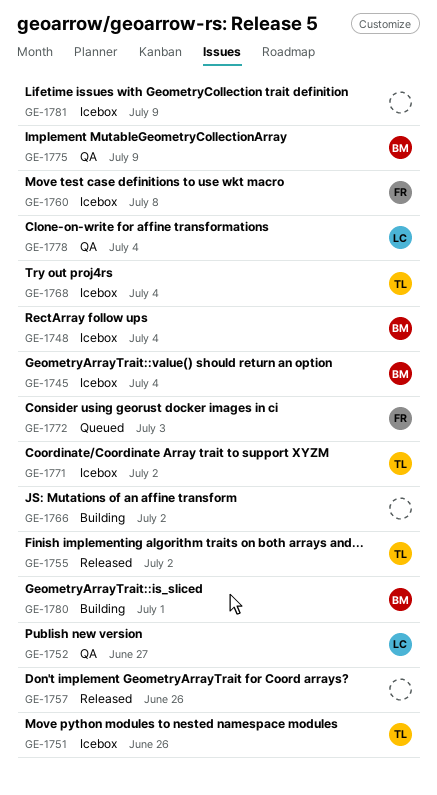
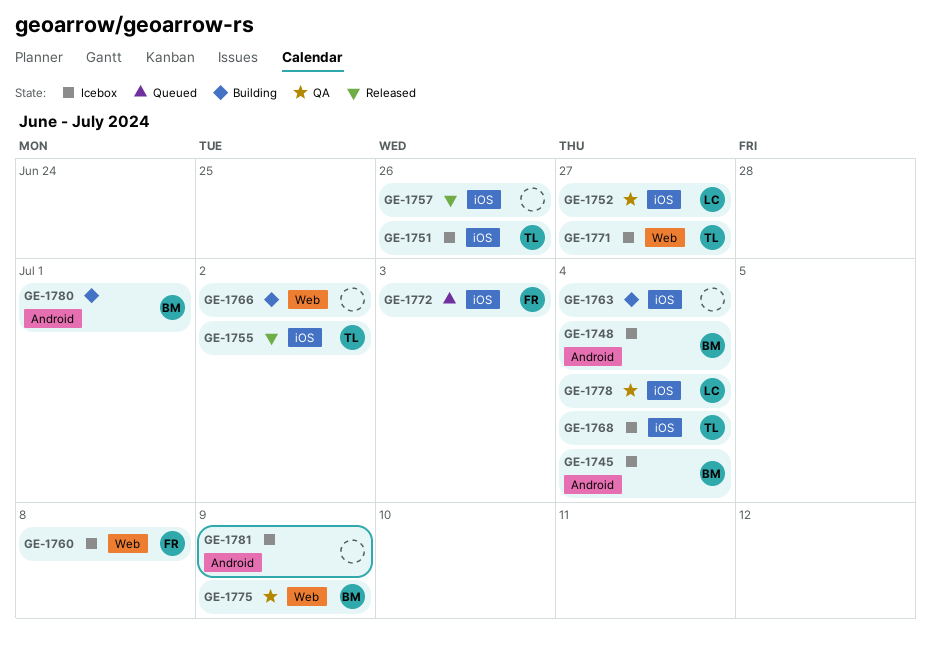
GE-1763: none -> present
GE-1771, due: Jul 2 -> Jun 27

